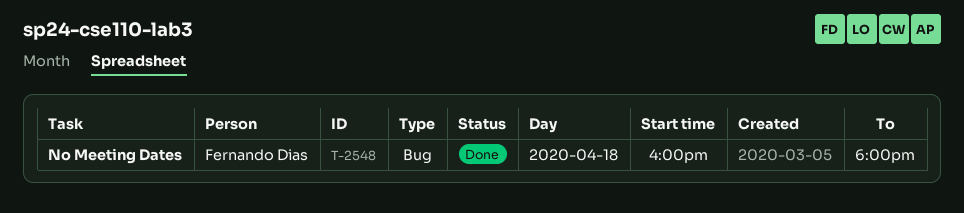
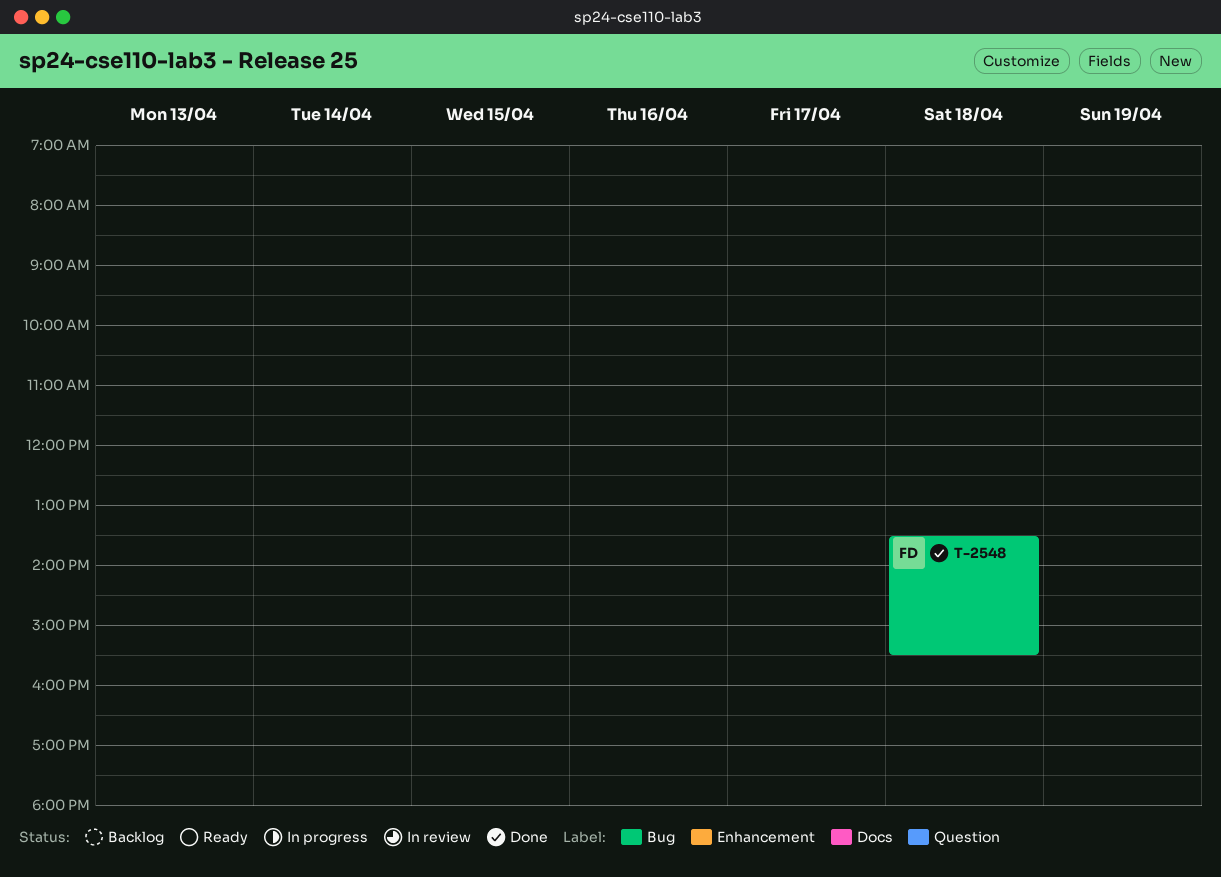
T-2548, begins: 16:00 -> 13:30
T-2548, ends: 18:00 -> 15:30

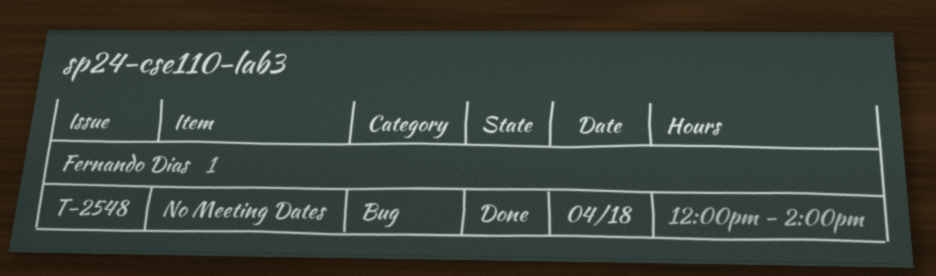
T-2548, begins: 13:30 -> 12:00
T-2548, ends: 15:30 -> 14:00

